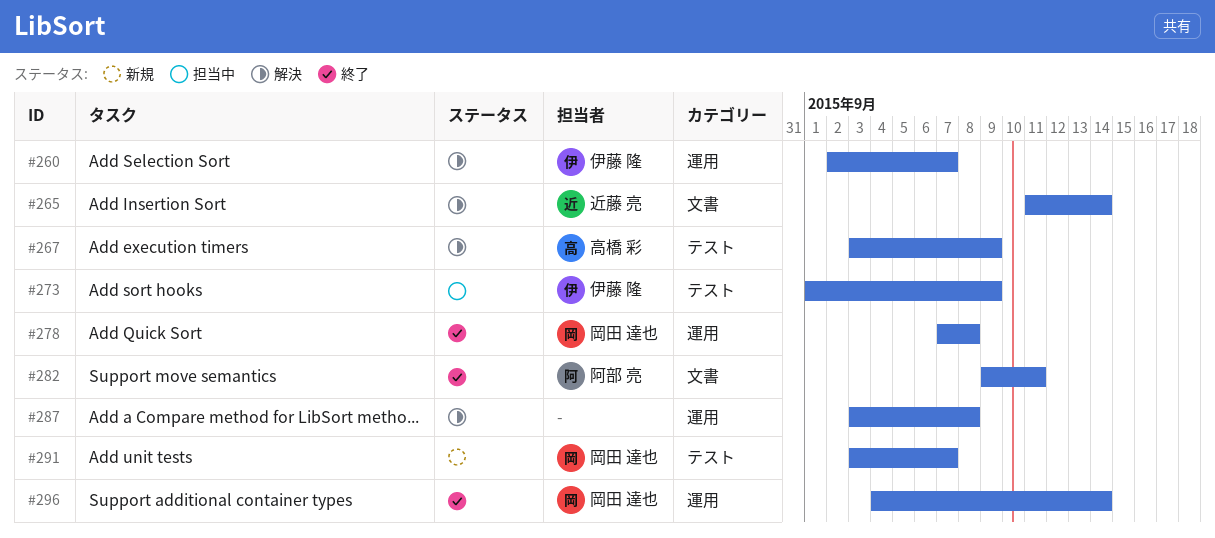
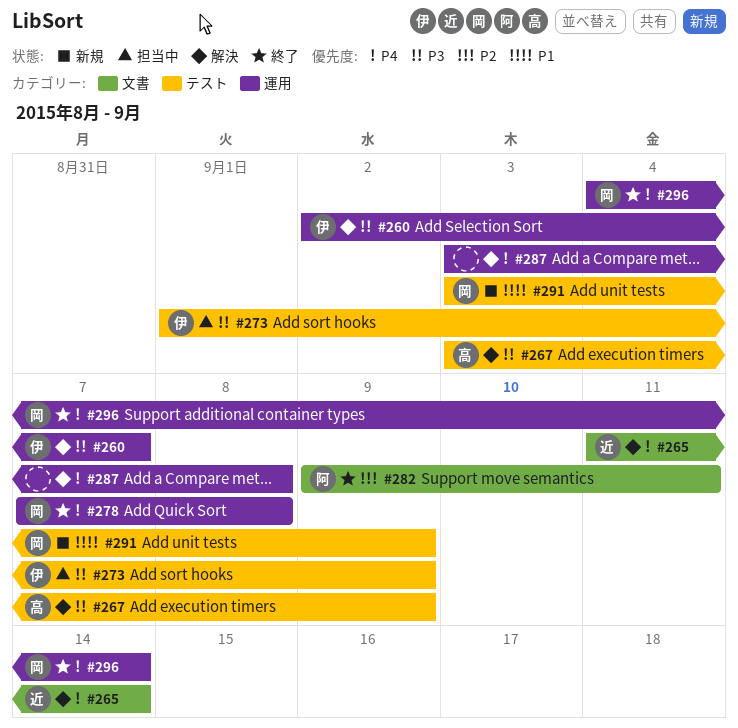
#291, due: Sep 7 -> Sep 9

